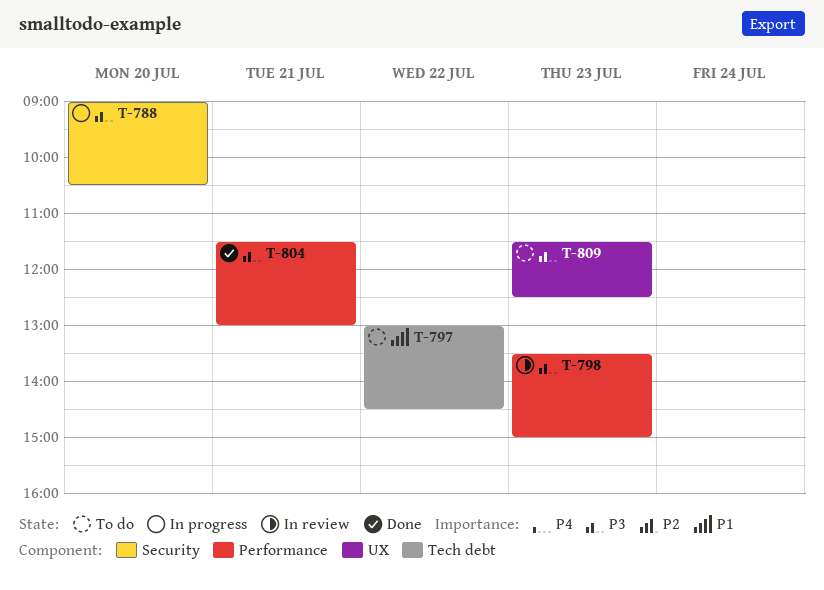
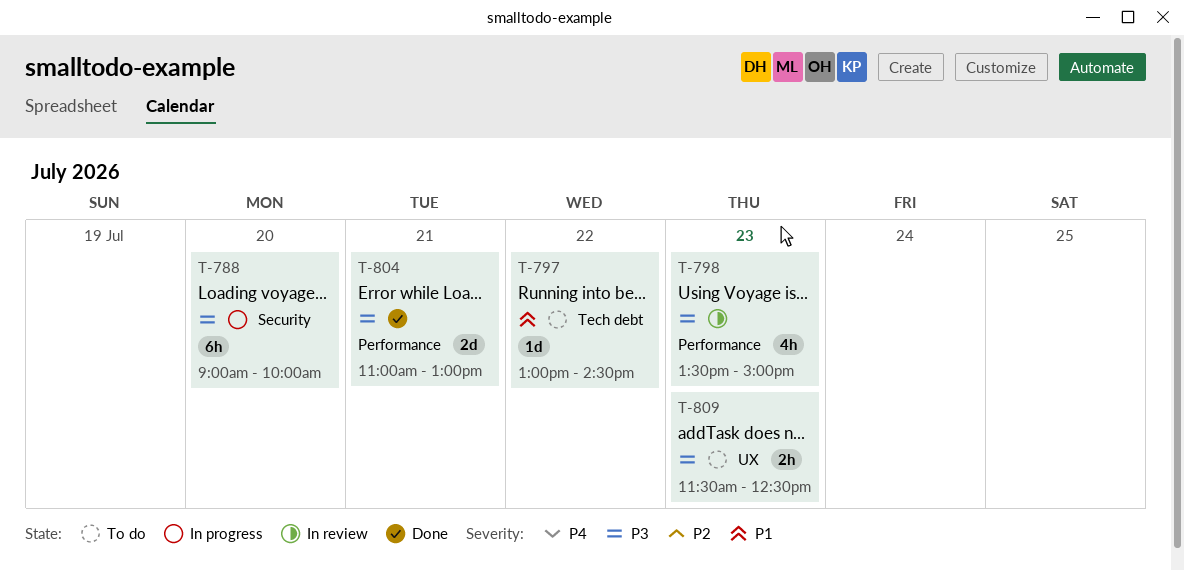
T-788, ends: 10:30 -> 10:00
T-804, begins: 11:30 -> 11:00

